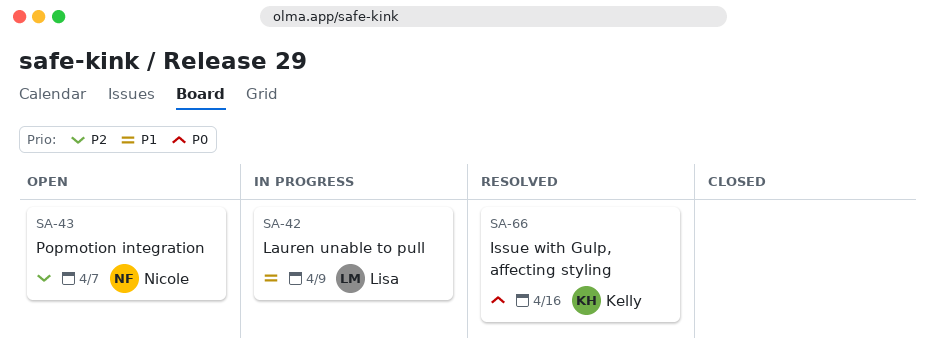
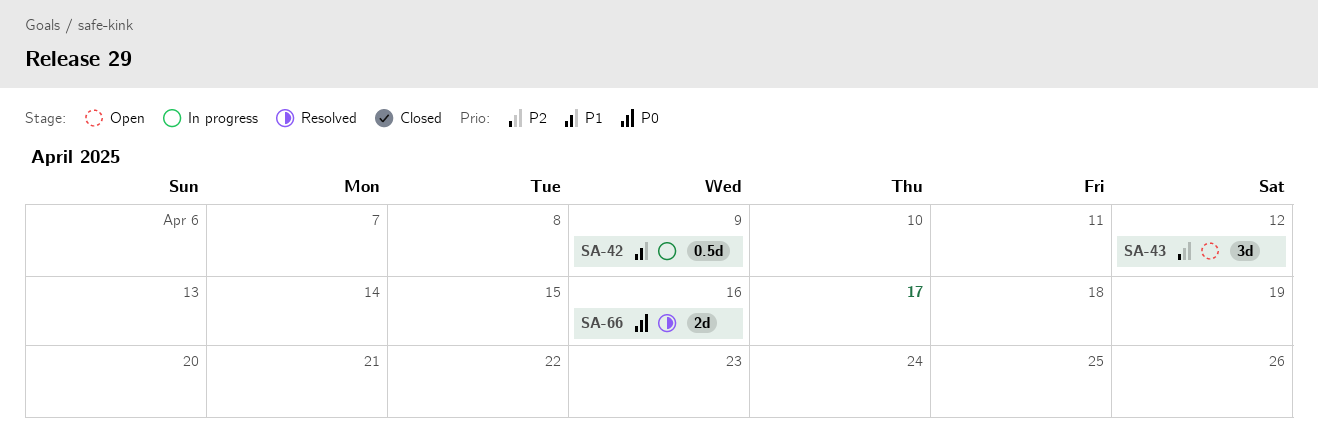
SA-43, due: Apr 7 -> Apr 12

